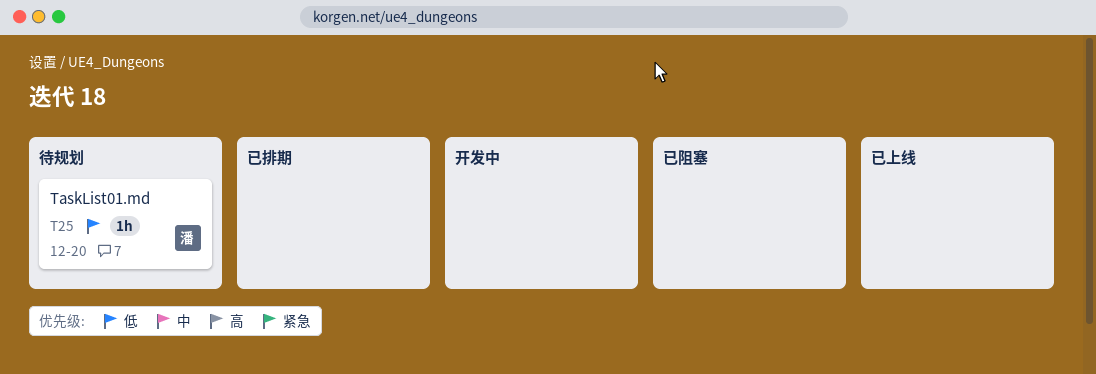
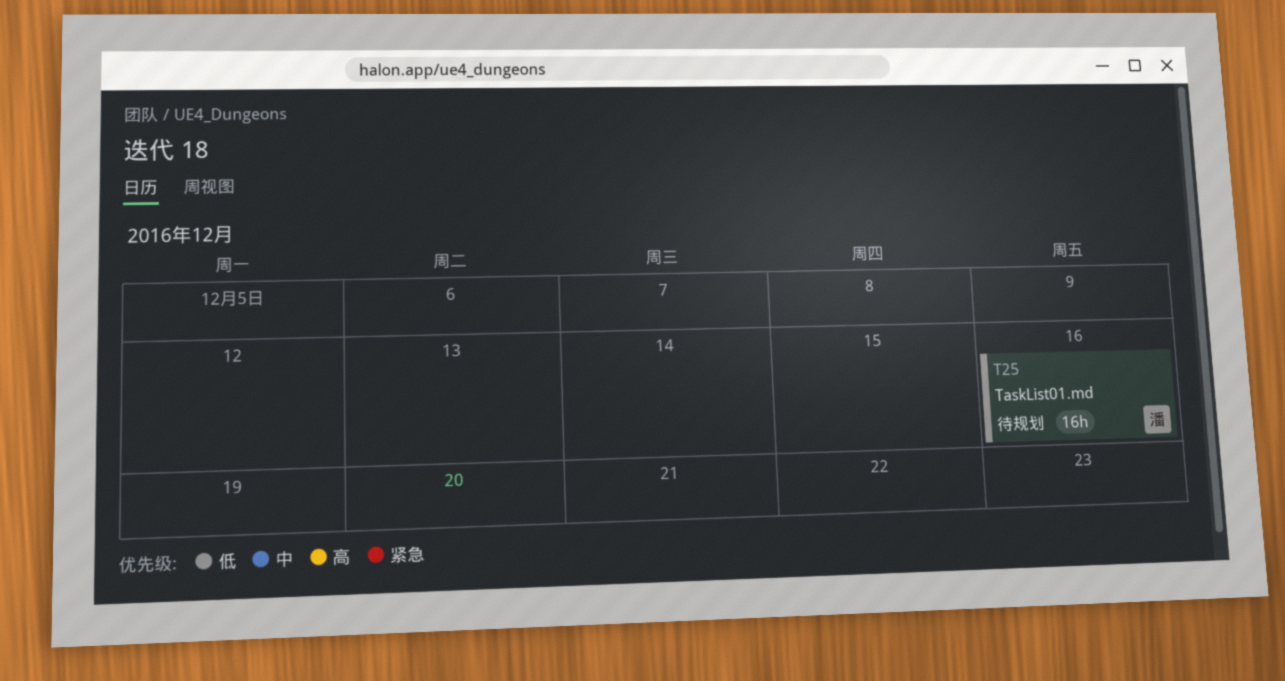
T25, estimate: 1h -> 16h
T25, due: Dec 20 -> Dec 16

